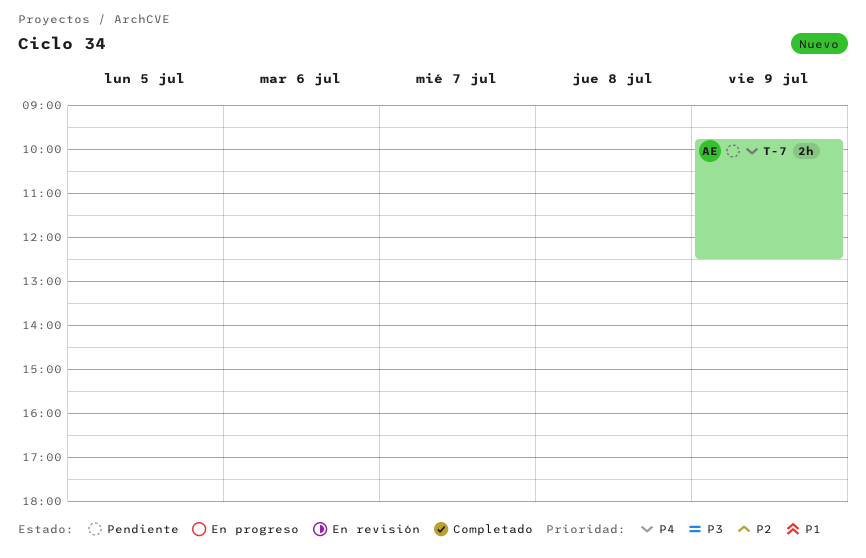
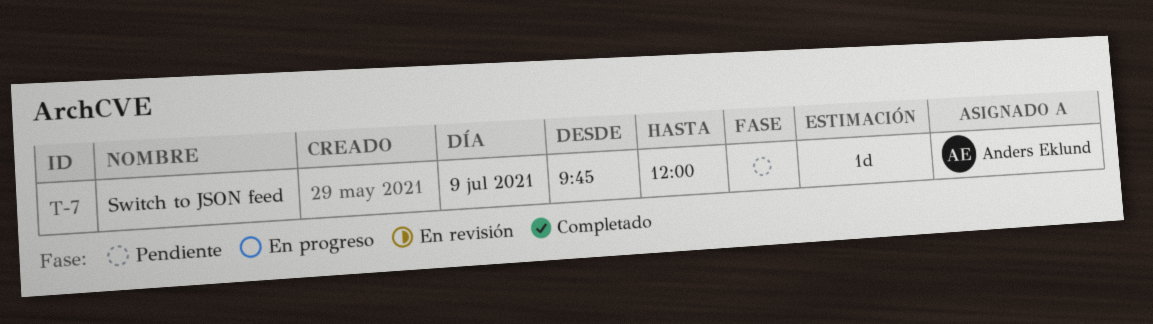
T-7, estimate: 2h -> 1d
T-7, ends: 12:30 -> 12:00

